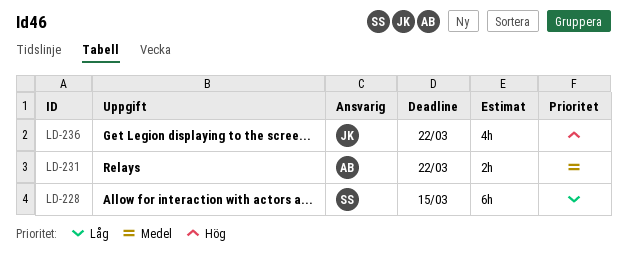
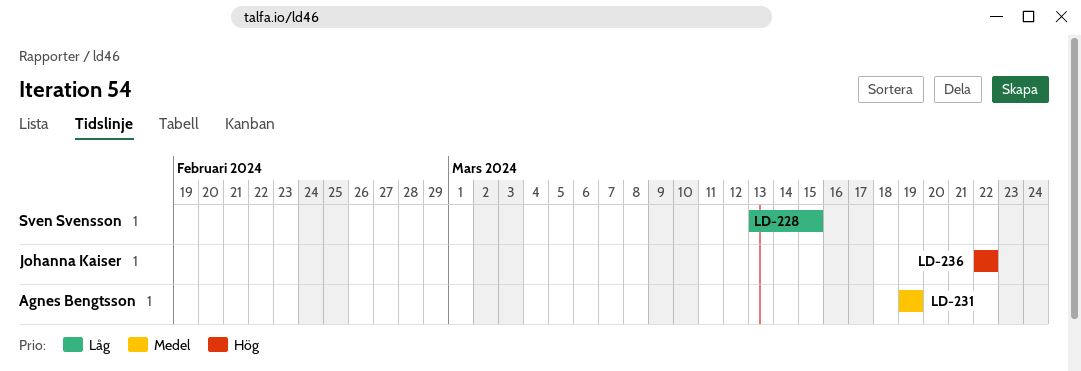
LD-231, due: Mar 22 -> Mar 19

